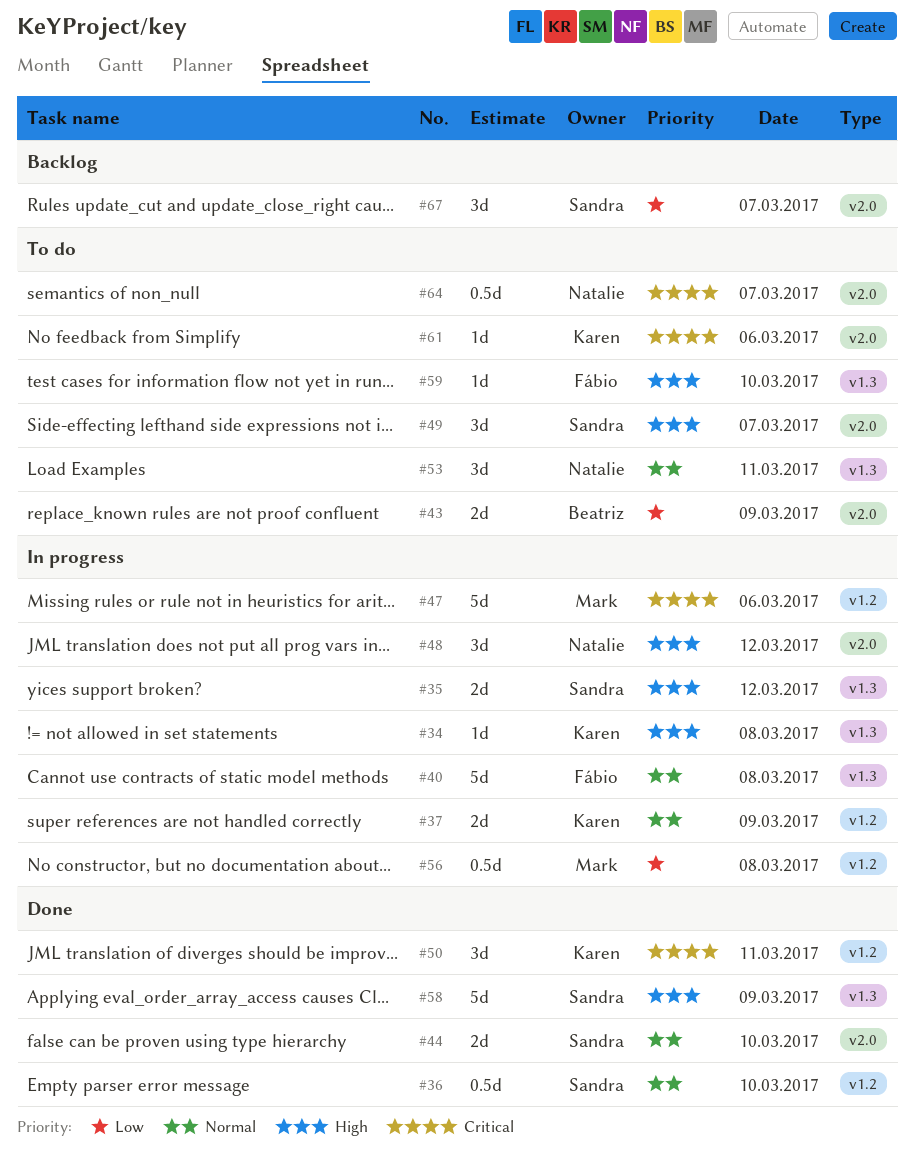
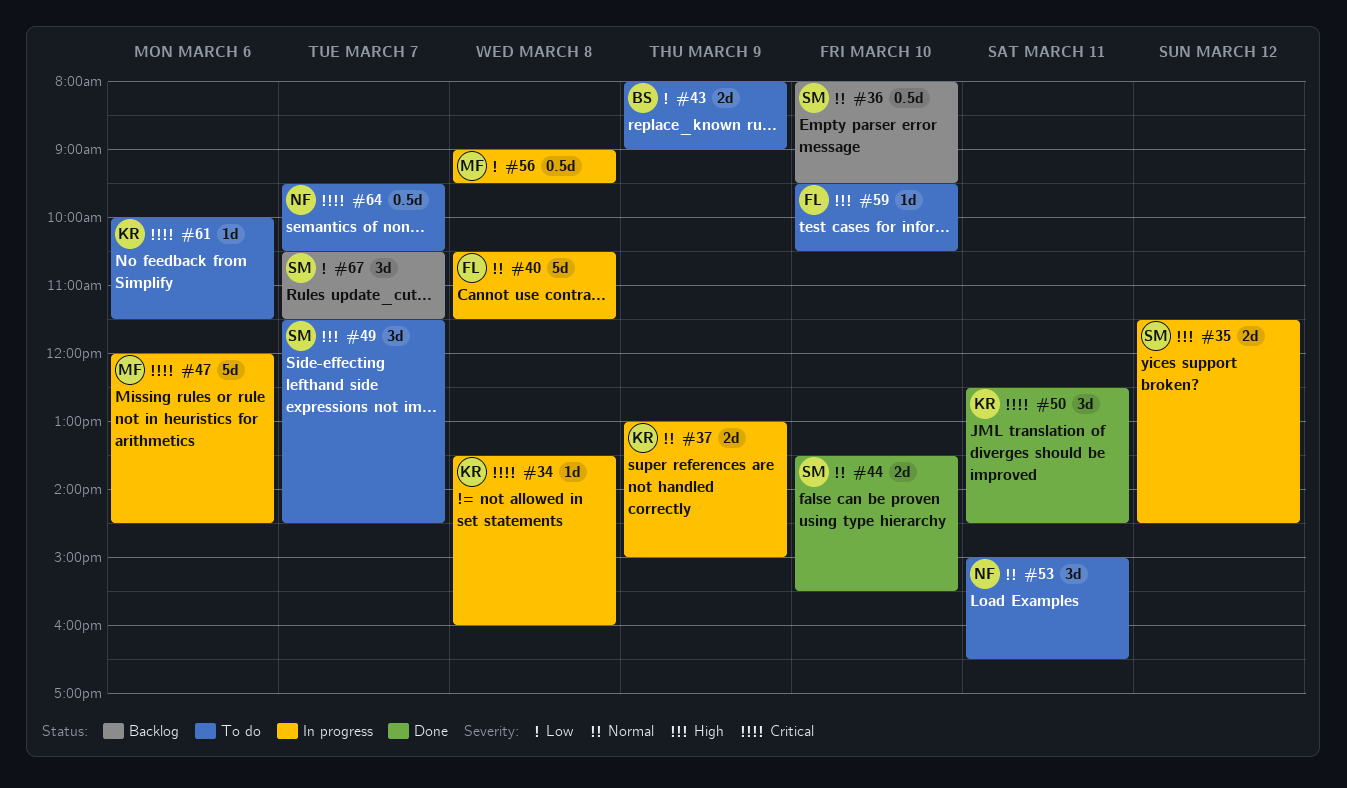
#34, priority: High -> Critical
#36, status: Done -> Backlog
#48: present -> none
#58: present -> none

